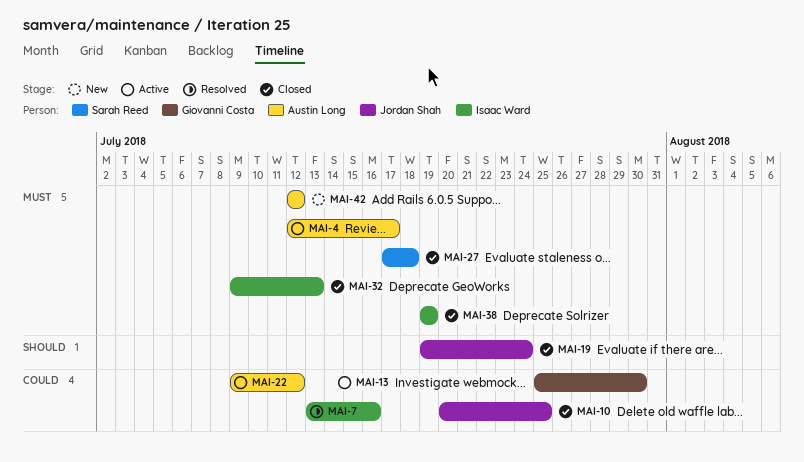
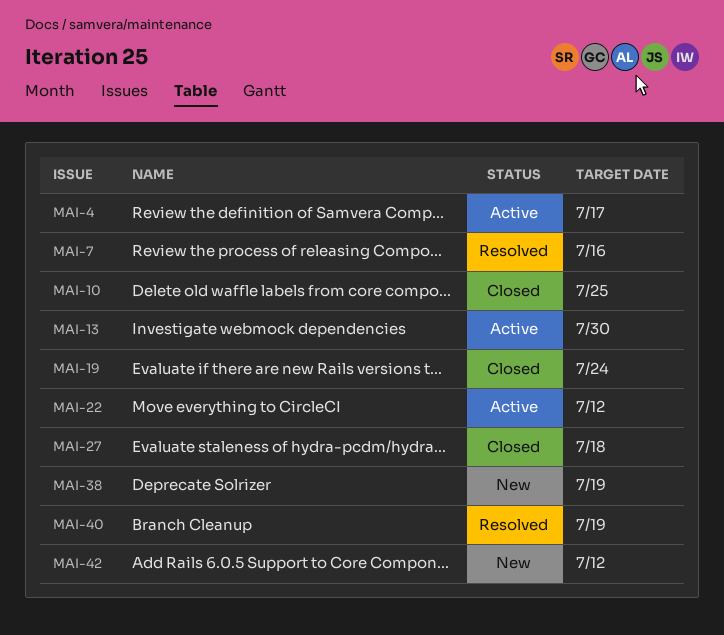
MAI-32: present -> none
MAI-38, status: Closed -> New
MAI-40: none -> present

